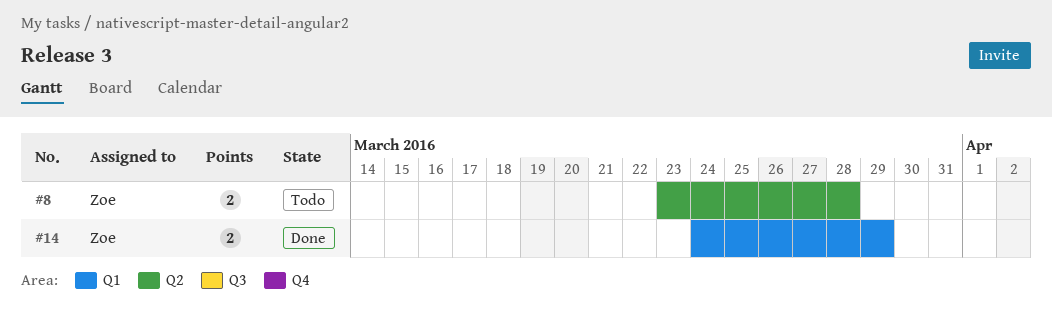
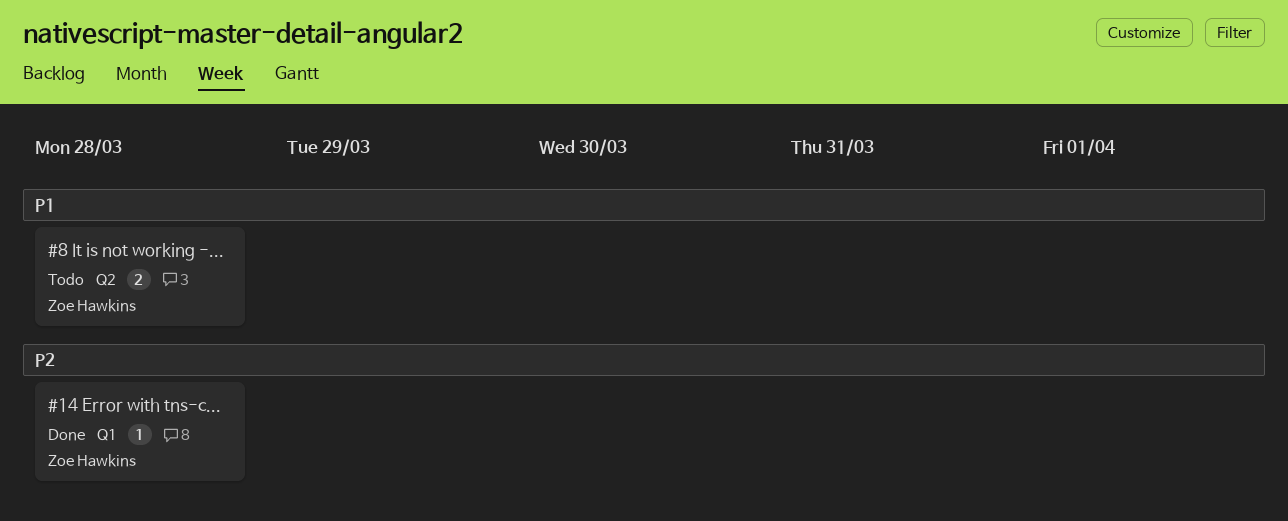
#14, estimate: 2 -> 1
#14, due: Mar 29 -> Mar 28

